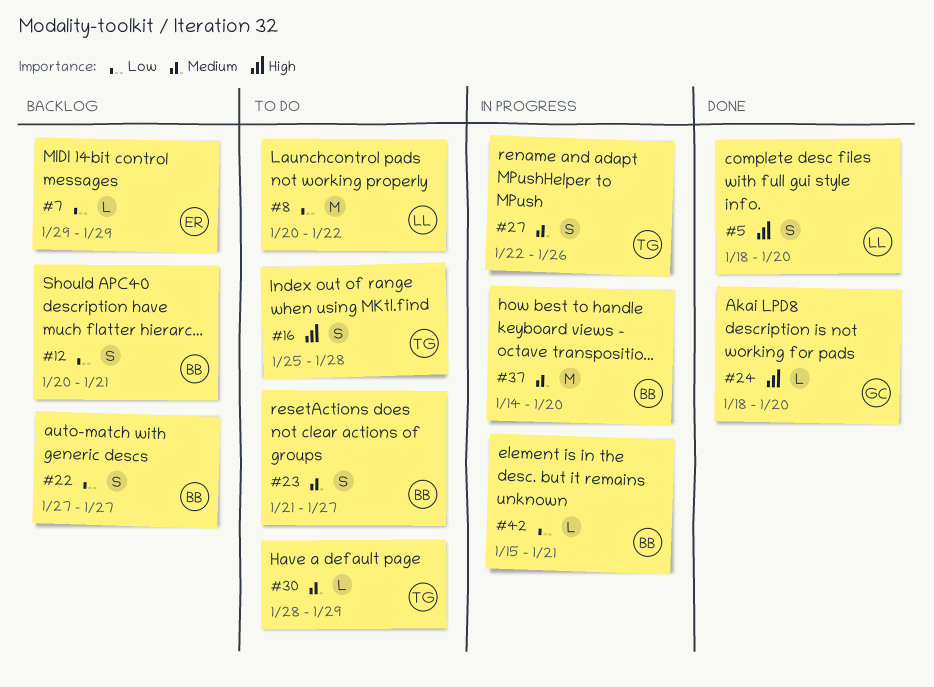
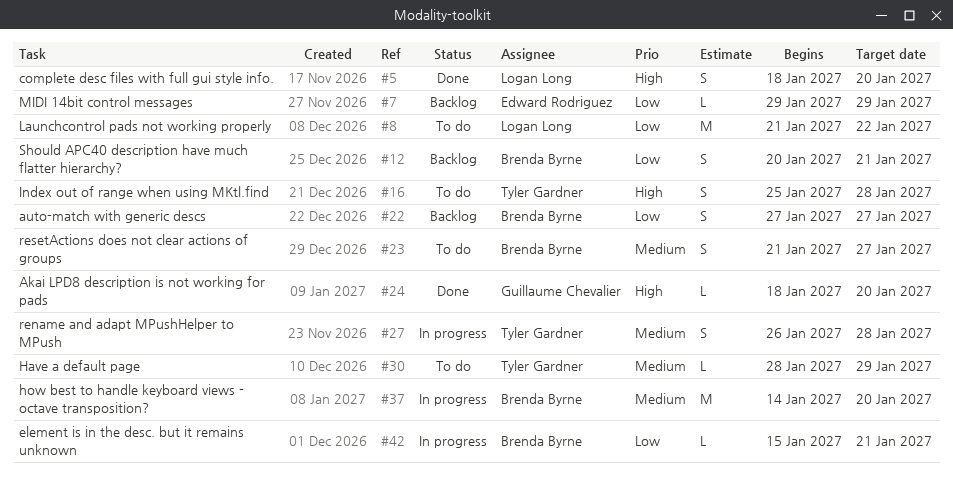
#8, start: Jan 20 -> Jan 21
#27, start: Jan 22 -> Jan 26
#27, due: Jan 26 -> Jan 28

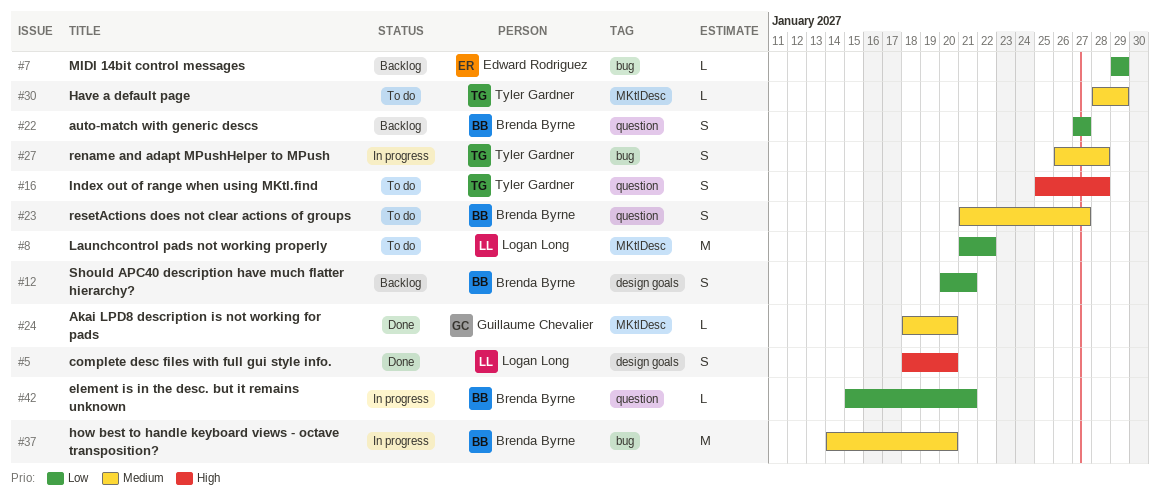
#24, priority: High -> Medium

